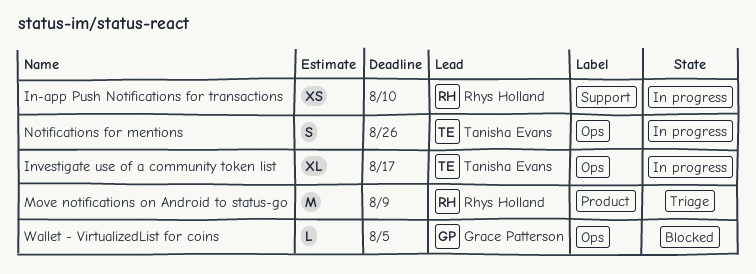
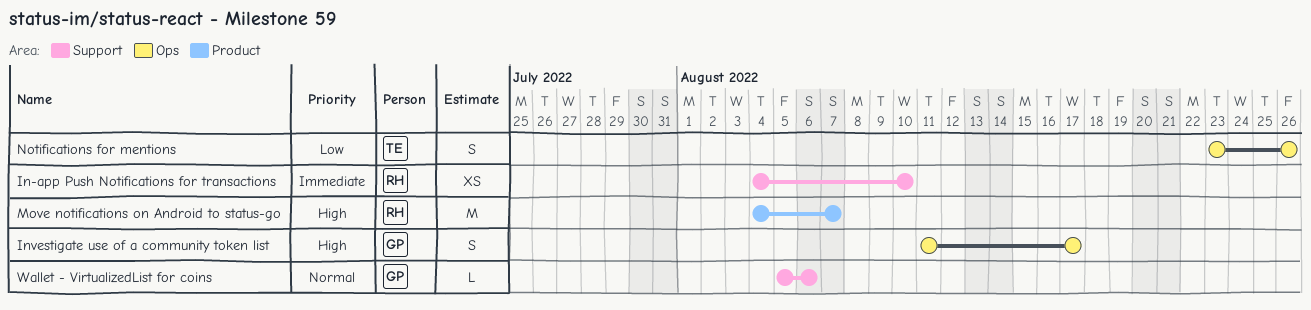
Investigate use of a community token list, owner: Tanisha Evans -> Grace Patterson
Investigate use of a community token list, estimate: XL -> S
Move notifications on Android to status-go, due: Aug 9 -> Aug 7
Wallet - VirtualizedList for coins, label: Ops -> Support
Wallet - VirtualizedList for coins, due: Aug 5 -> Aug 6

